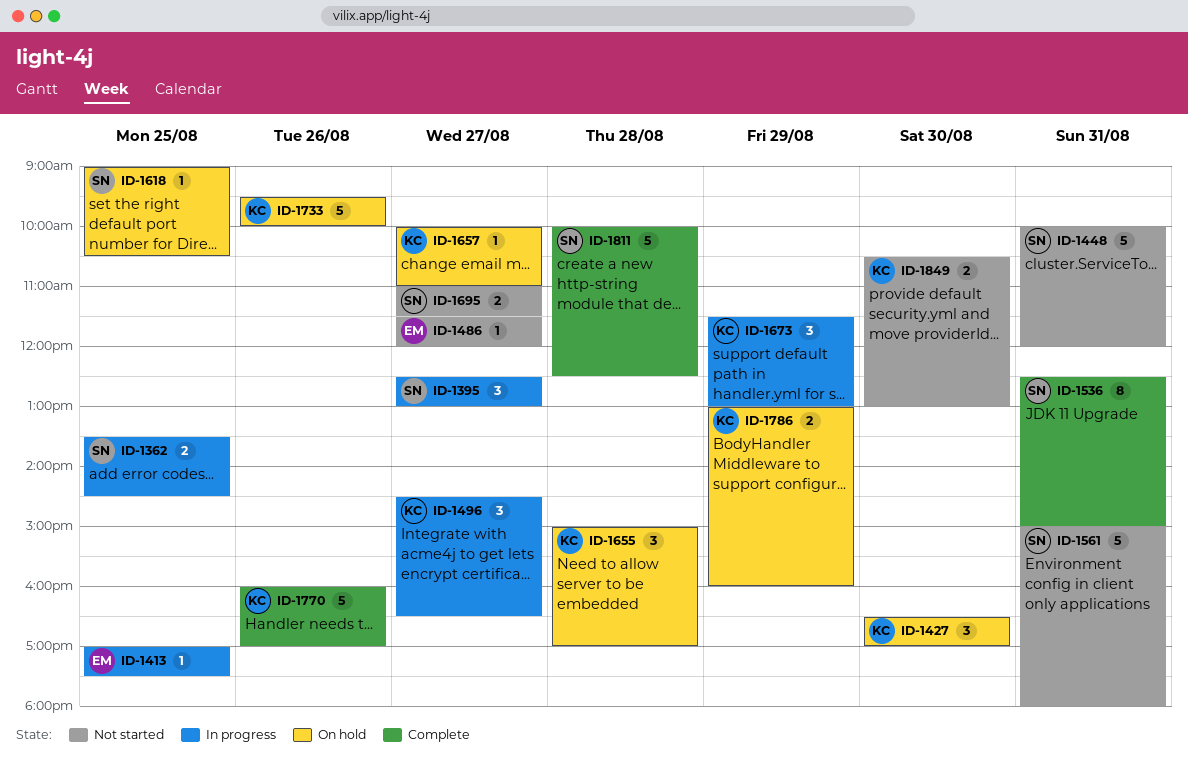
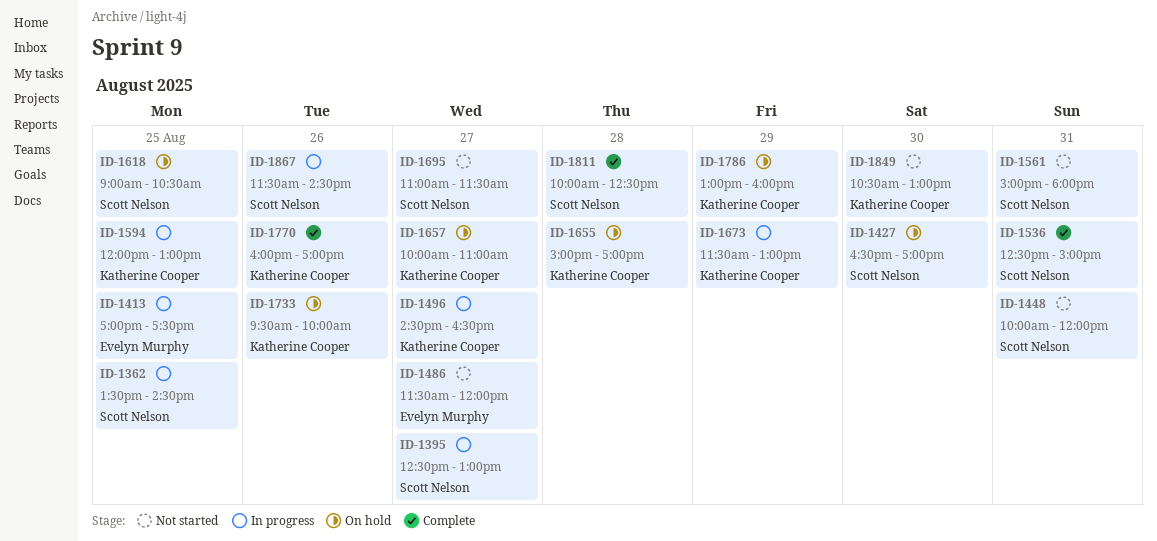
ID-1427, owner: Katherine Cooper -> Scott Nelson
ID-1594: none -> present
ID-1867: none -> present

